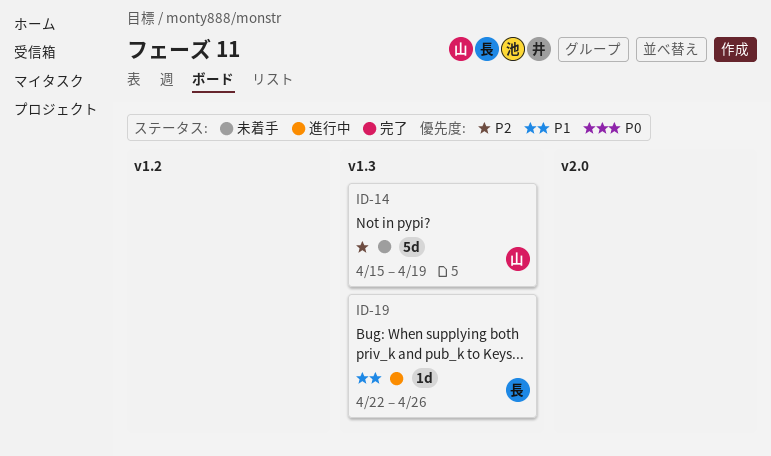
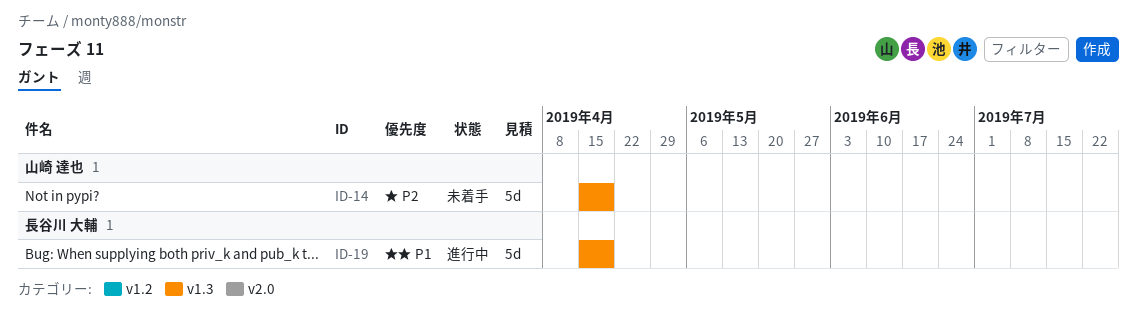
ID-19, estimate: 1d -> 5d
ID-19, start: Apr 22 -> Apr 15
ID-19, due: Apr 26 -> Apr 19

